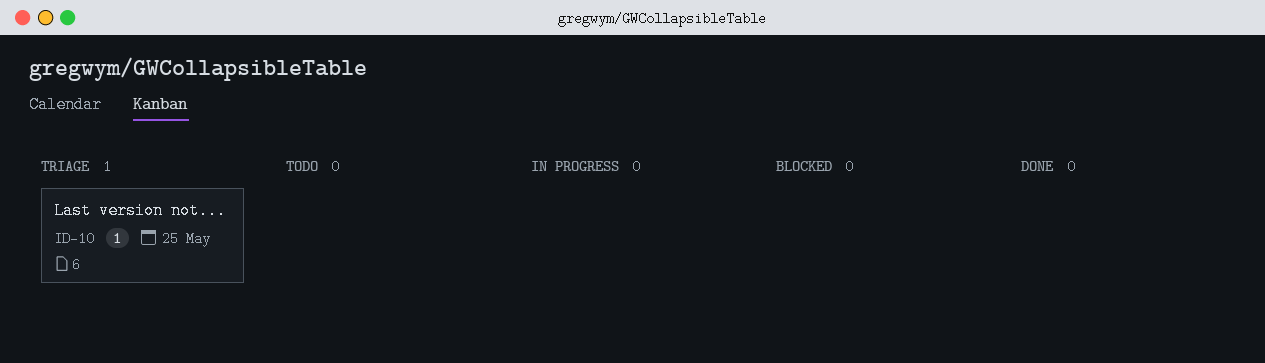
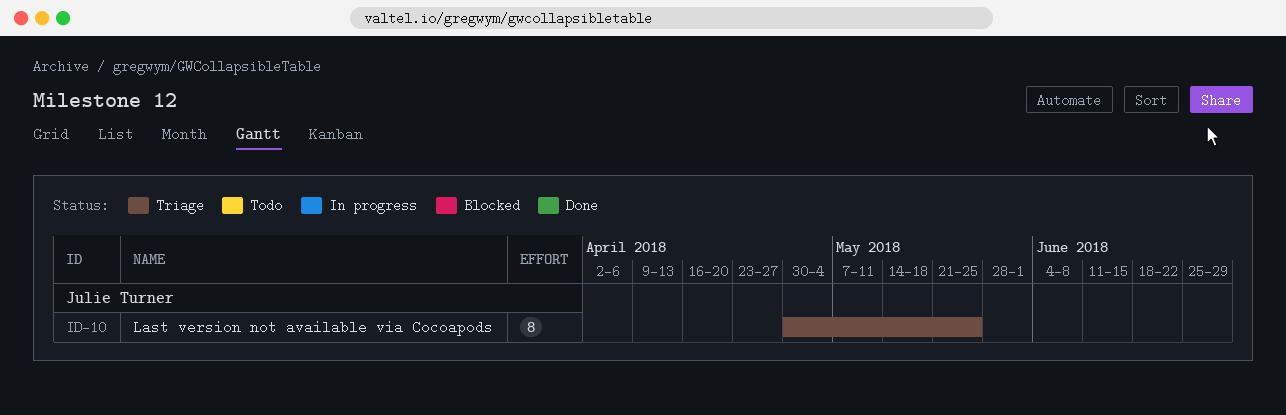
ID-10, estimate: 1 -> 8

